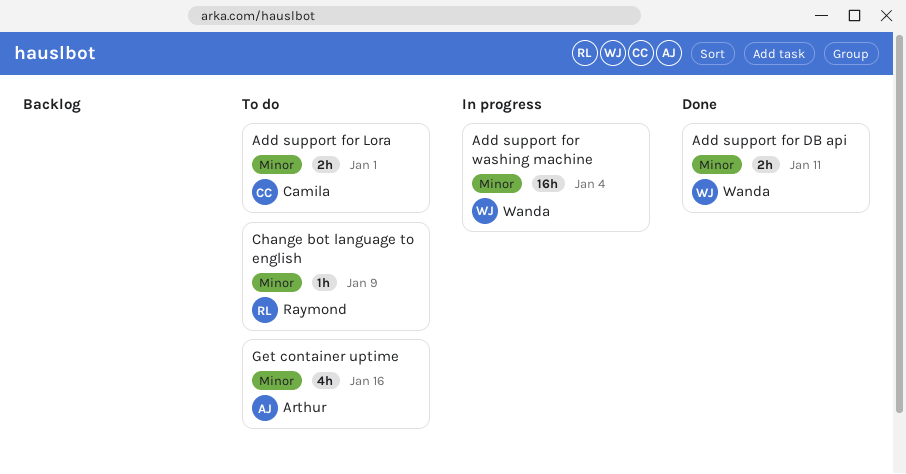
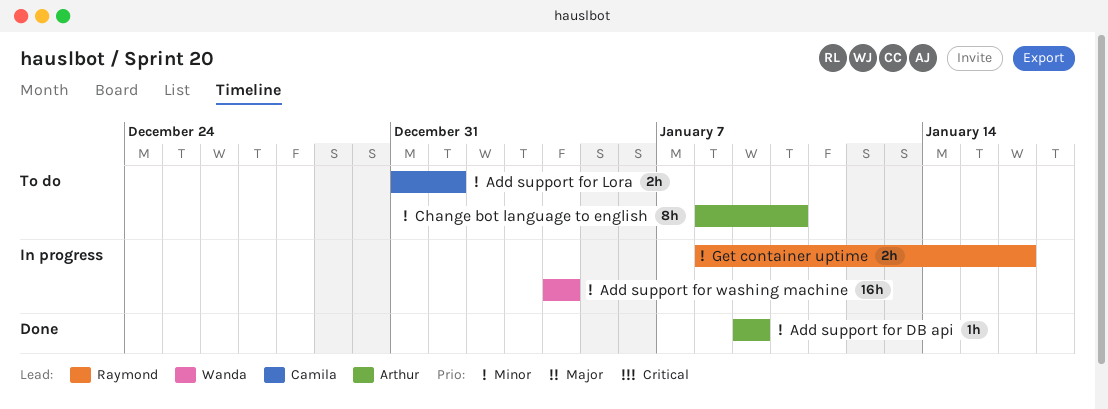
Add support for DB api, owner: Wanda -> Arthur
Add support for DB api, estimate: 2h -> 1h
Add support for DB api, due: Jan 11 -> Jan 9
Change bot language to english, owner: Raymond -> Arthur
Change bot language to english, estimate: 1h -> 8h
Change bot language to english, due: Jan 9 -> Jan 10
Get container uptime, status: To do -> In progress
Get container uptime, owner: Arthur -> Raymond
Get container uptime, estimate: 4h -> 2h

